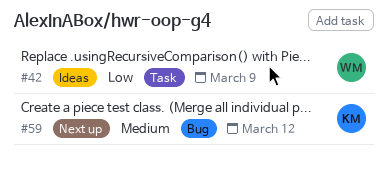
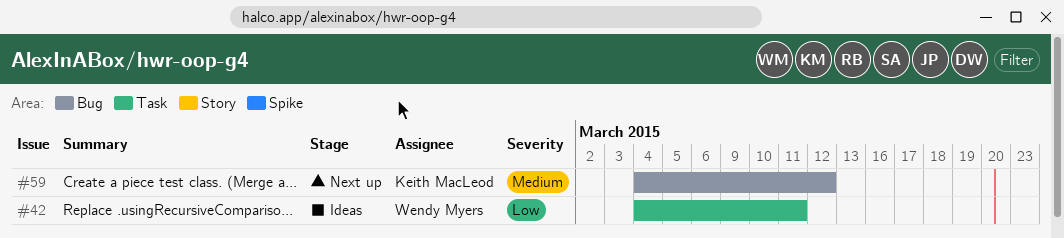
#42, due: Mar 9 -> Mar 11

